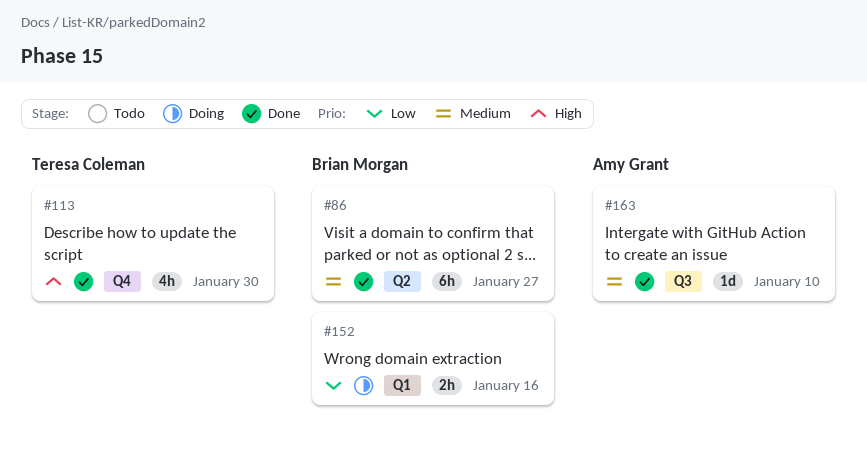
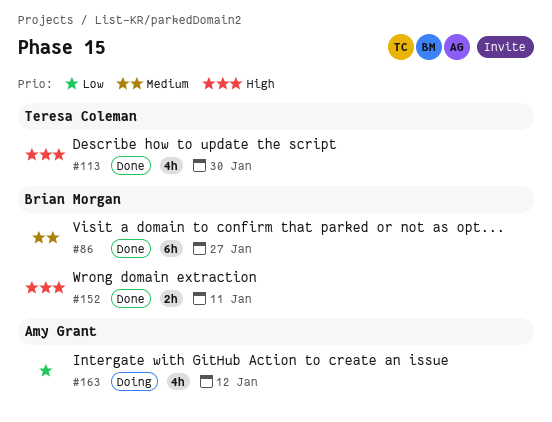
#152, status: Doing -> Done
#152, priority: Low -> High
#152, due: Jan 16 -> Jan 11
#163, status: Done -> Doing
#163, priority: Medium -> Low
#163, estimate: 1d -> 4h
#163, due: Jan 10 -> Jan 12

